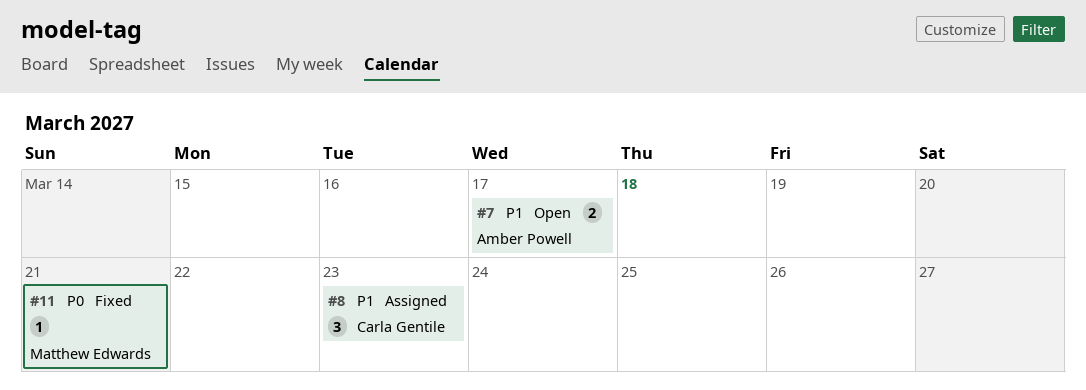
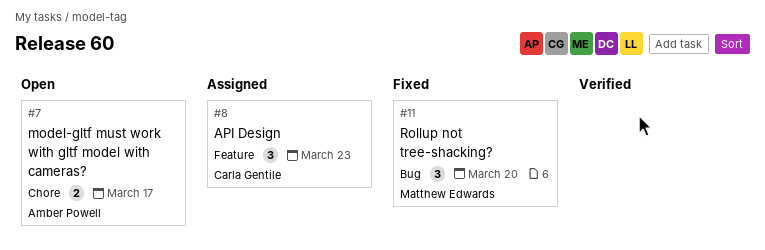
#11, estimate: 1 -> 3
#11, due: Mar 21 -> Mar 20

